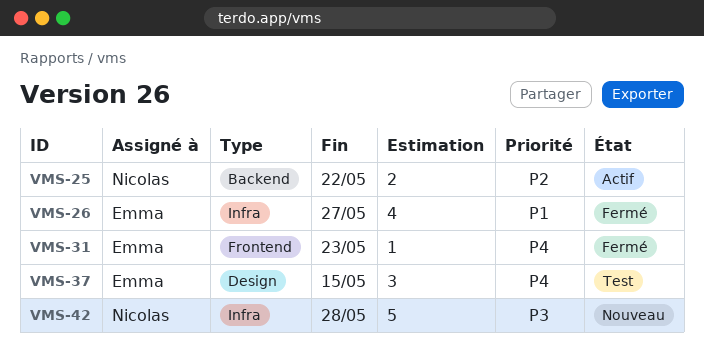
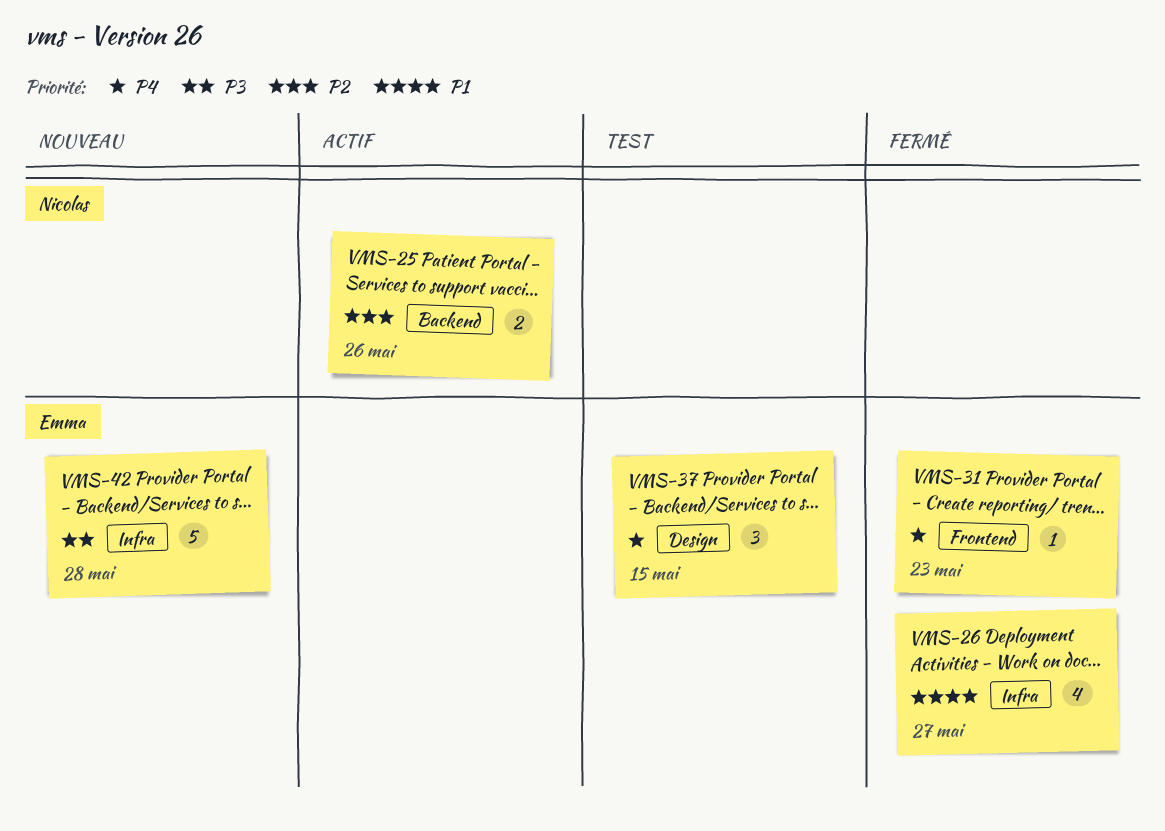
VMS-25, due: May 22 -> May 26
VMS-42, owner: Nicolas -> Emma

